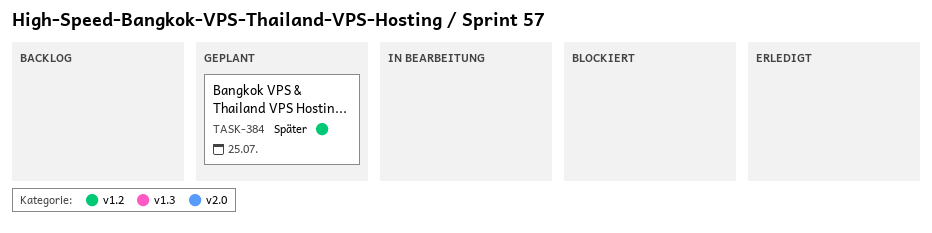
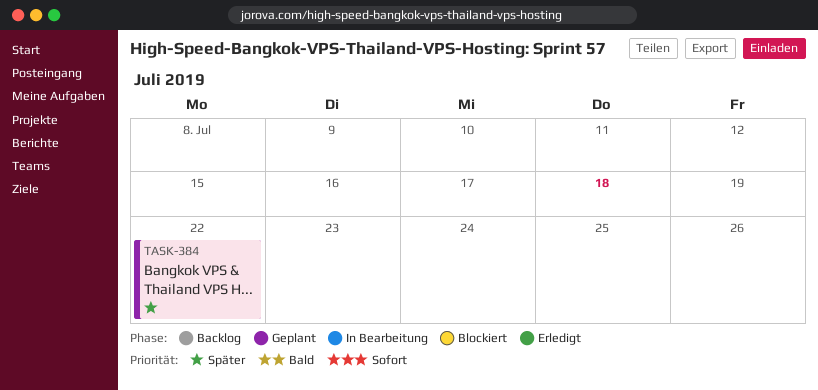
TASK-384, due: Jul 25 -> Jul 22

